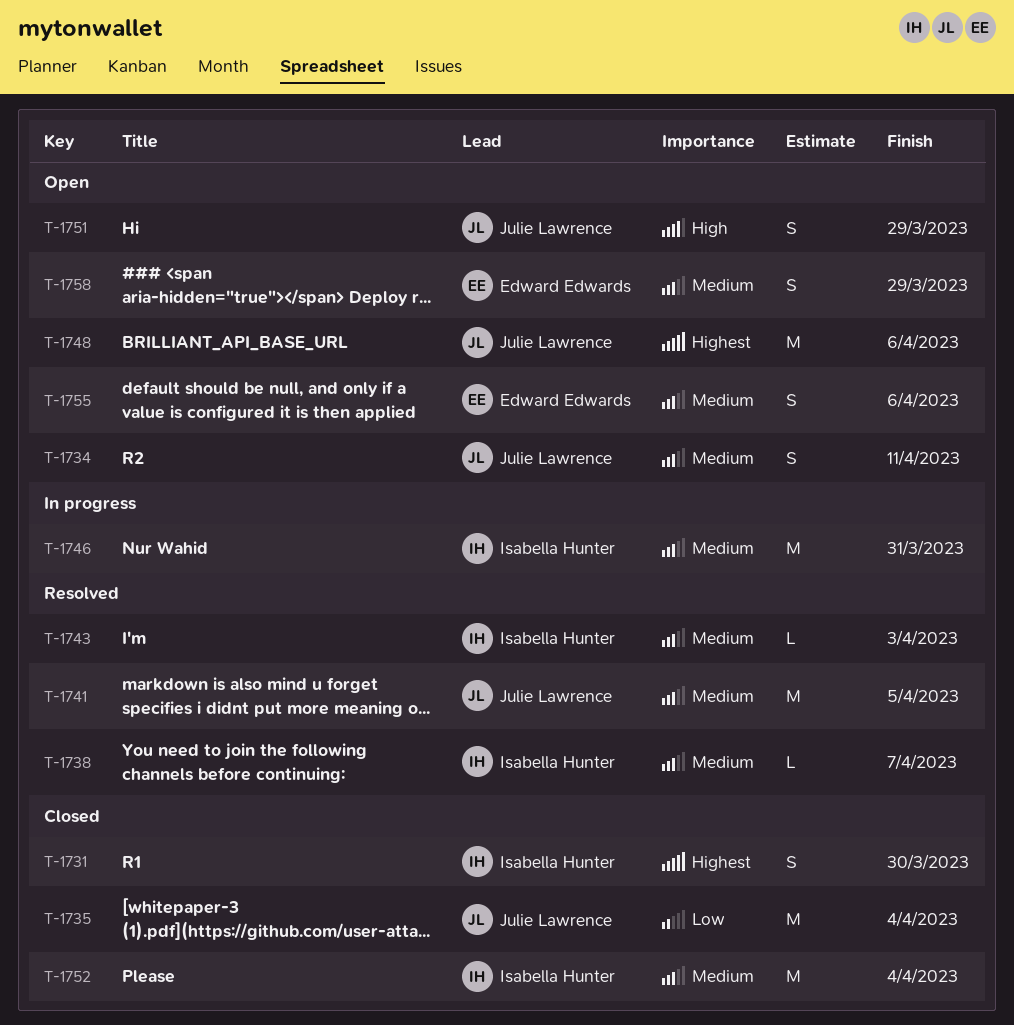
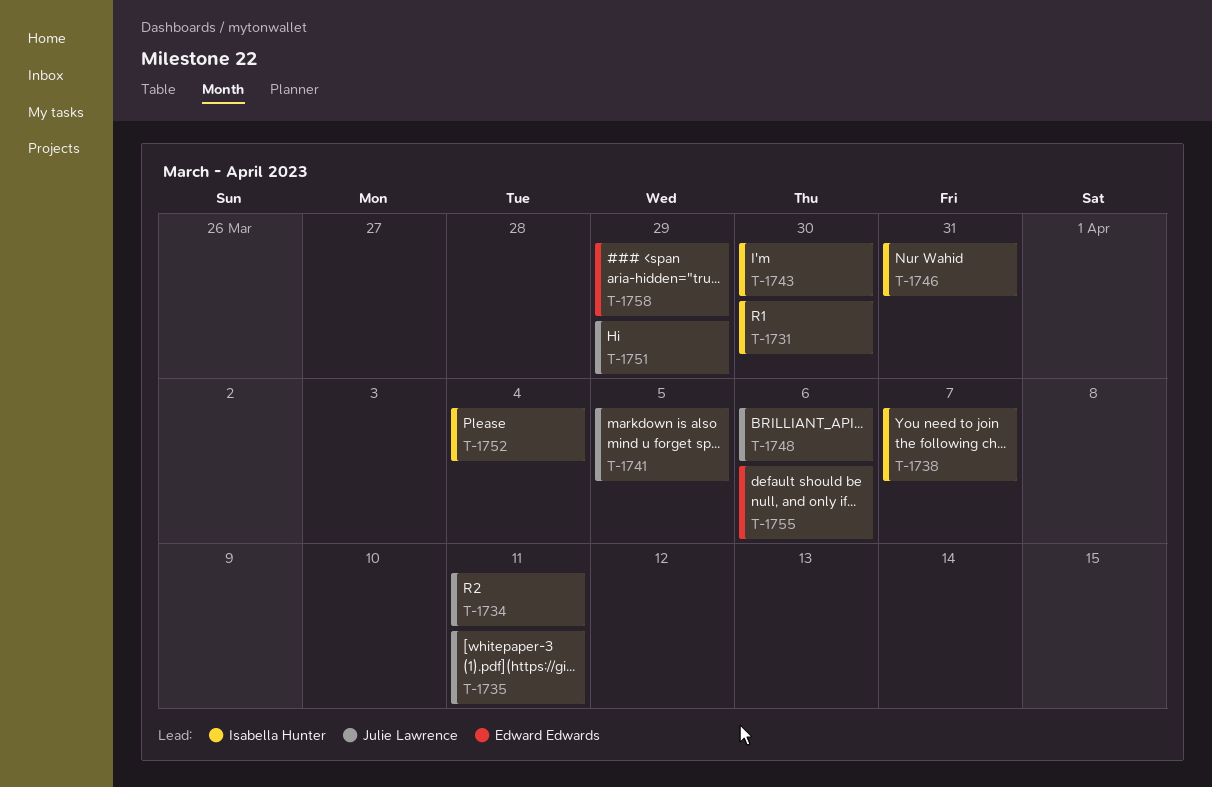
T-1735, due: Apr 4 -> Apr 11
T-1743, due: Apr 3 -> Mar 30

